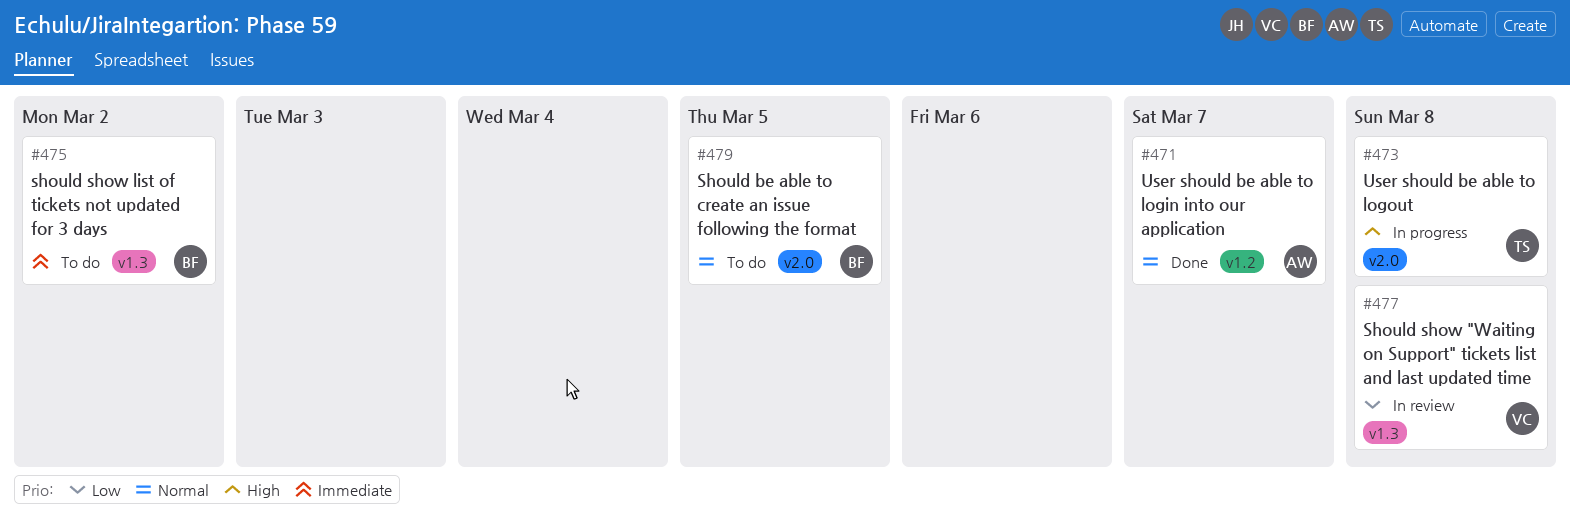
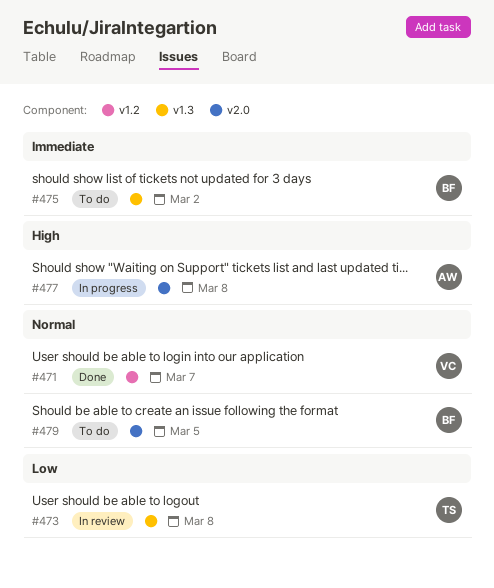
#471, owner: AW -> VC
#473, status: In progress -> In review
#473, priority: High -> Low
#473, label: v2.0 -> v1.3
#477, status: In review -> In progress
#477, owner: VC -> AW
#477, priority: Low -> High
#477, label: v1.3 -> v2.0

